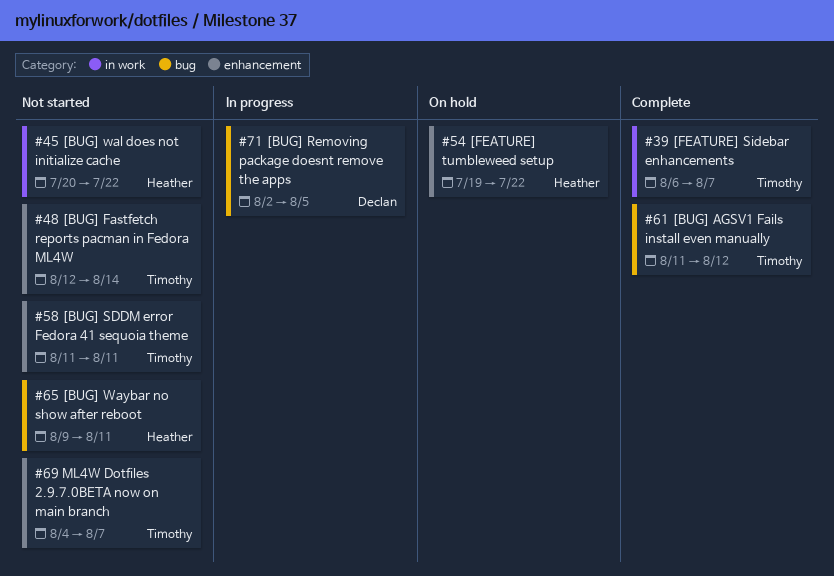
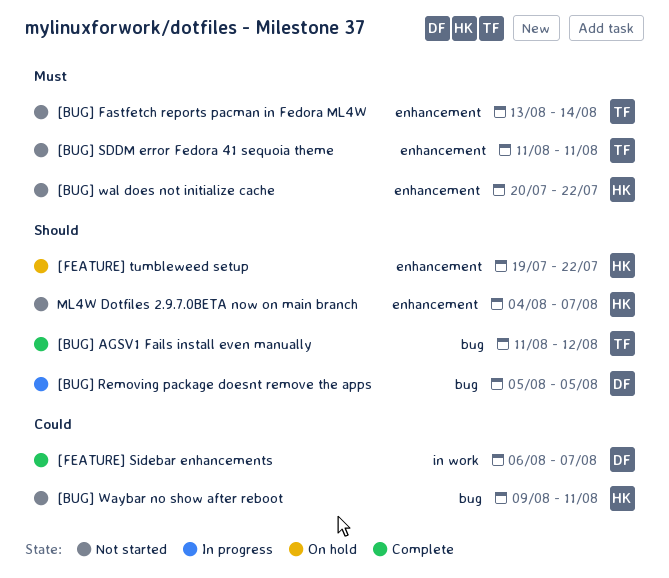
[BUG] Fastfetch reports pacman in Fedora ML4W, start: Aug 12 -> Aug 13
[BUG] Removing package doesnt remove the apps, start: Aug 2 -> Aug 5
[BUG] wal does not initialize cache, label: in work -> enhancement
[FEATURE] Sidebar enhancements, owner: Timothy -> Declan
ML4W Dotfiles 2.9.7.0BETA now on main branch, owner: Timothy -> Heather

